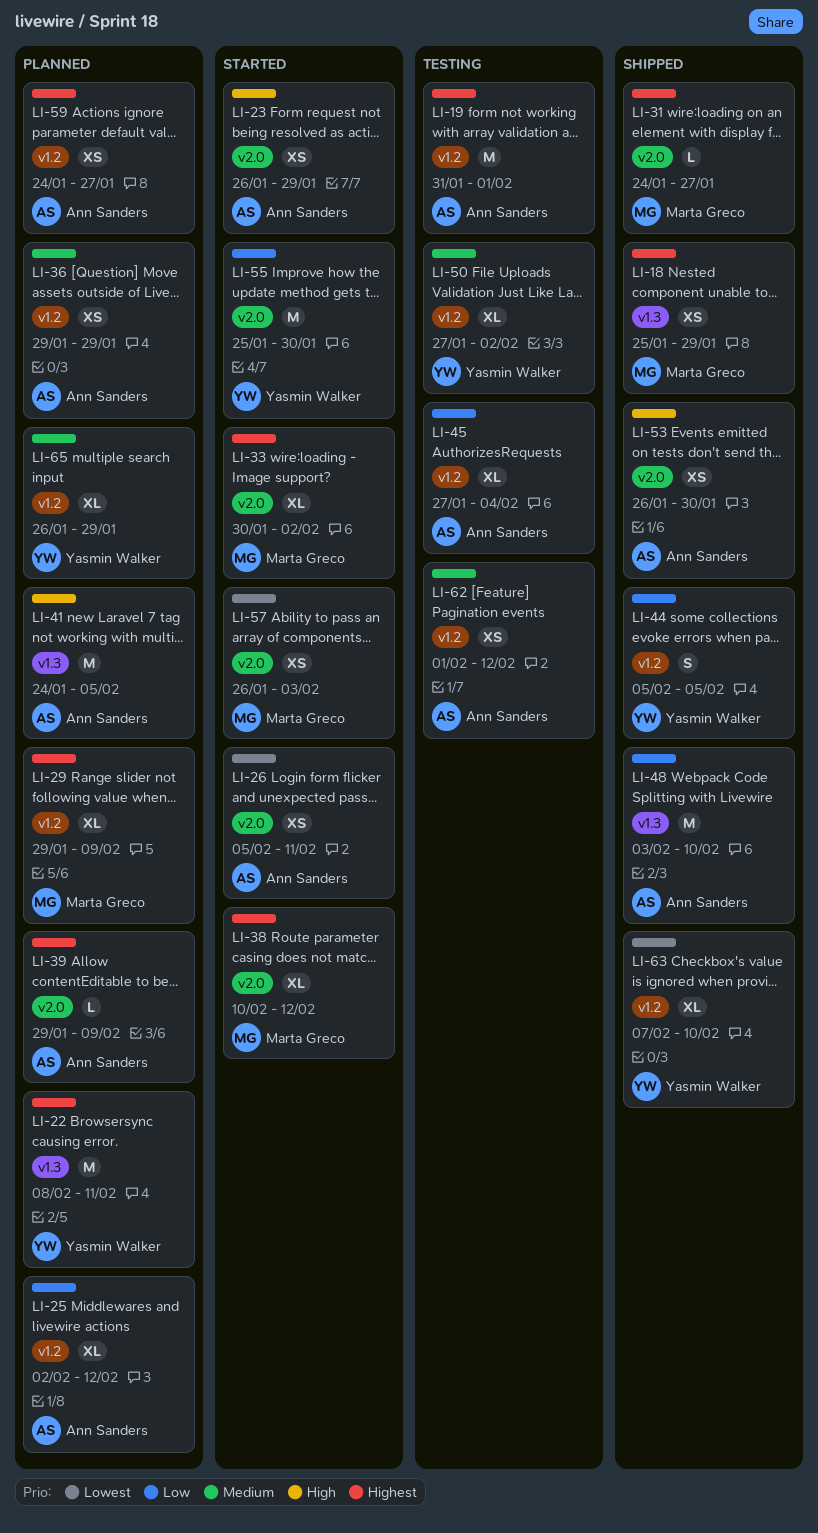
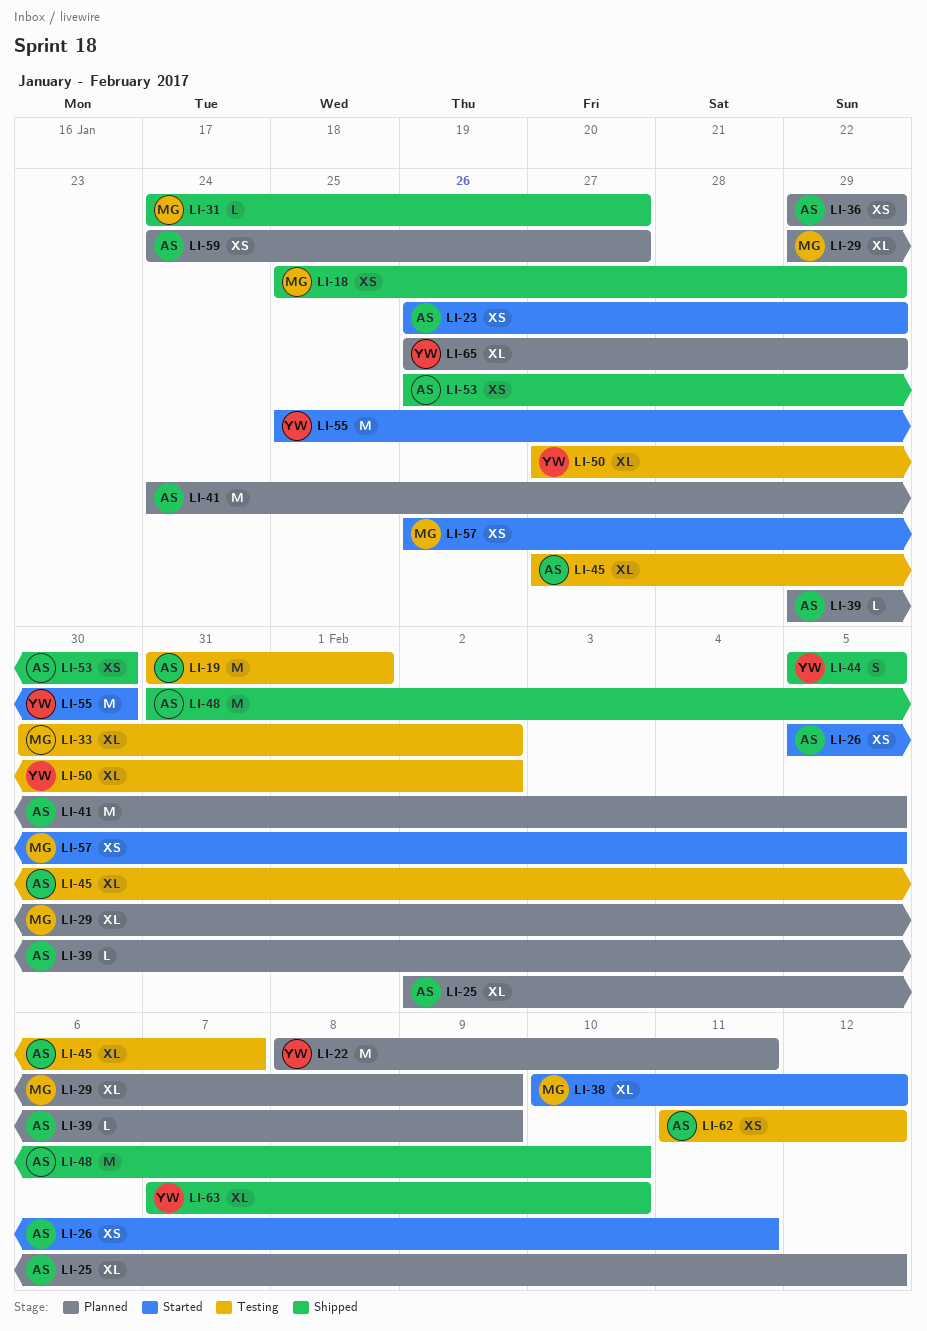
LI-33, status: Started -> Testing
LI-45, due: Feb 4 -> Feb 7
LI-48, start: Feb 3 -> Jan 31
LI-57, due: Feb 3 -> Feb 5
LI-62, start: Feb 1 -> Feb 11

